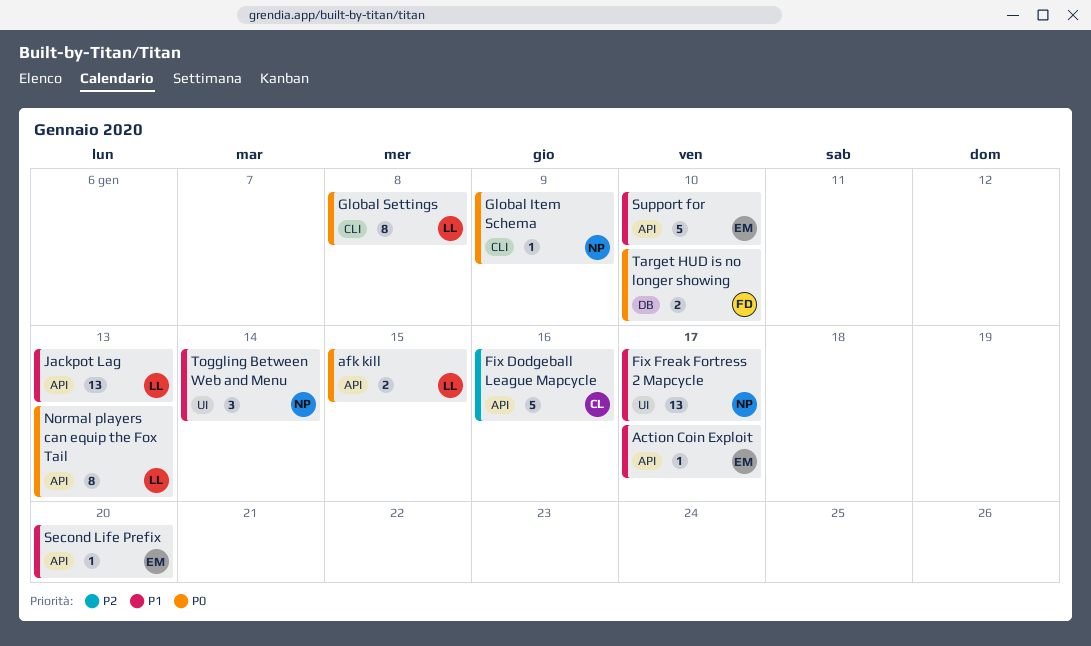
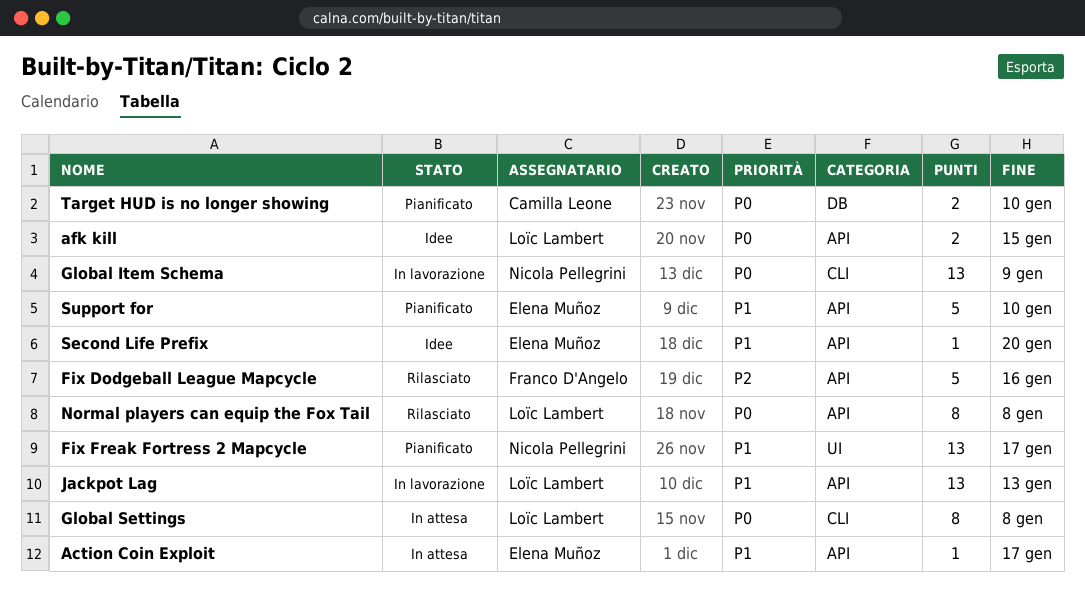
Fix Dodgeball League Mapcycle, owner: Camilla Leone -> Franco D'Angelo
Global Item Schema, estimate: 1 -> 13
Normal players can equip the Fox Tail, due: Jan 13 -> Jan 8
Target HUD is no longer showing, owner: Franco D'Angelo -> Camilla Leone
Toggling Between Web and Menu: present -> none

